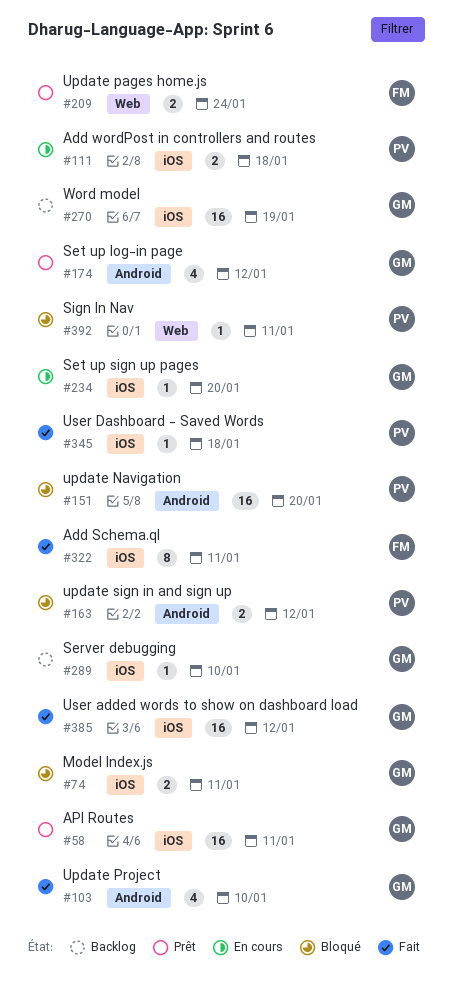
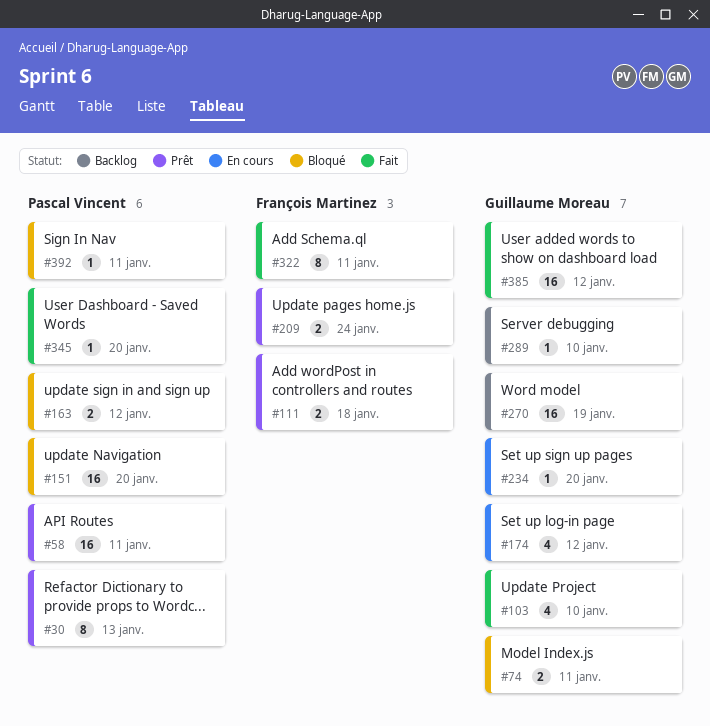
#30: none -> present
#58, owner: Guillaume Moreau -> Pascal Vincent
#111, status: En cours -> Prêt
#111, owner: Pascal Vincent -> François Martinez
#174, status: Prêt -> En cours
#345, due: Jan 18 -> Jan 20

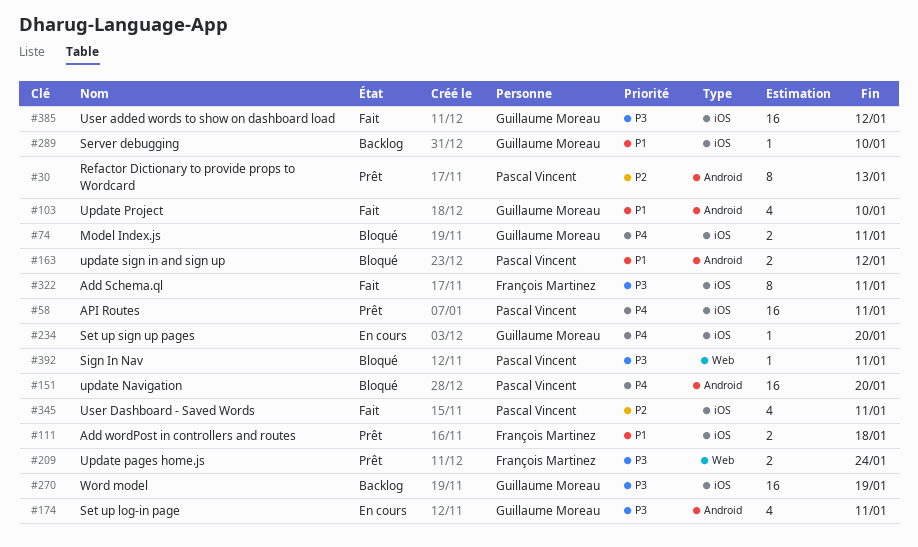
#174, due: Jan 12 -> Jan 11
#345, estimate: 1 -> 4
#345, due: Jan 20 -> Jan 11

